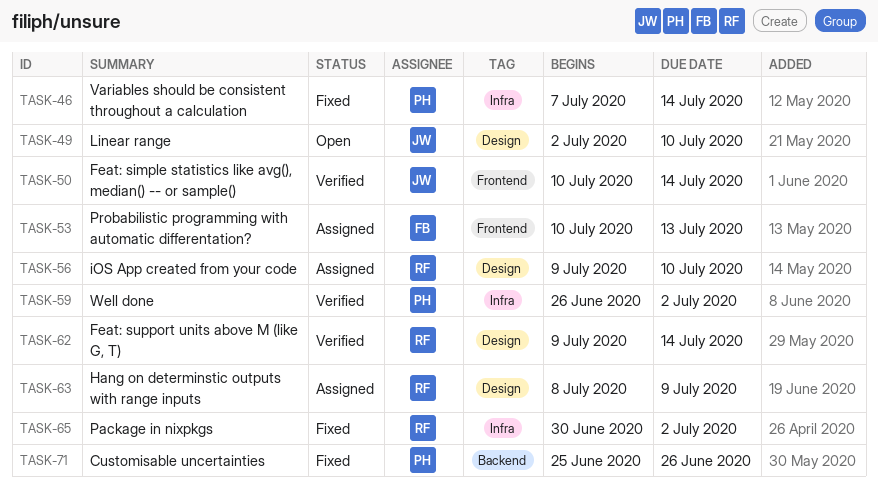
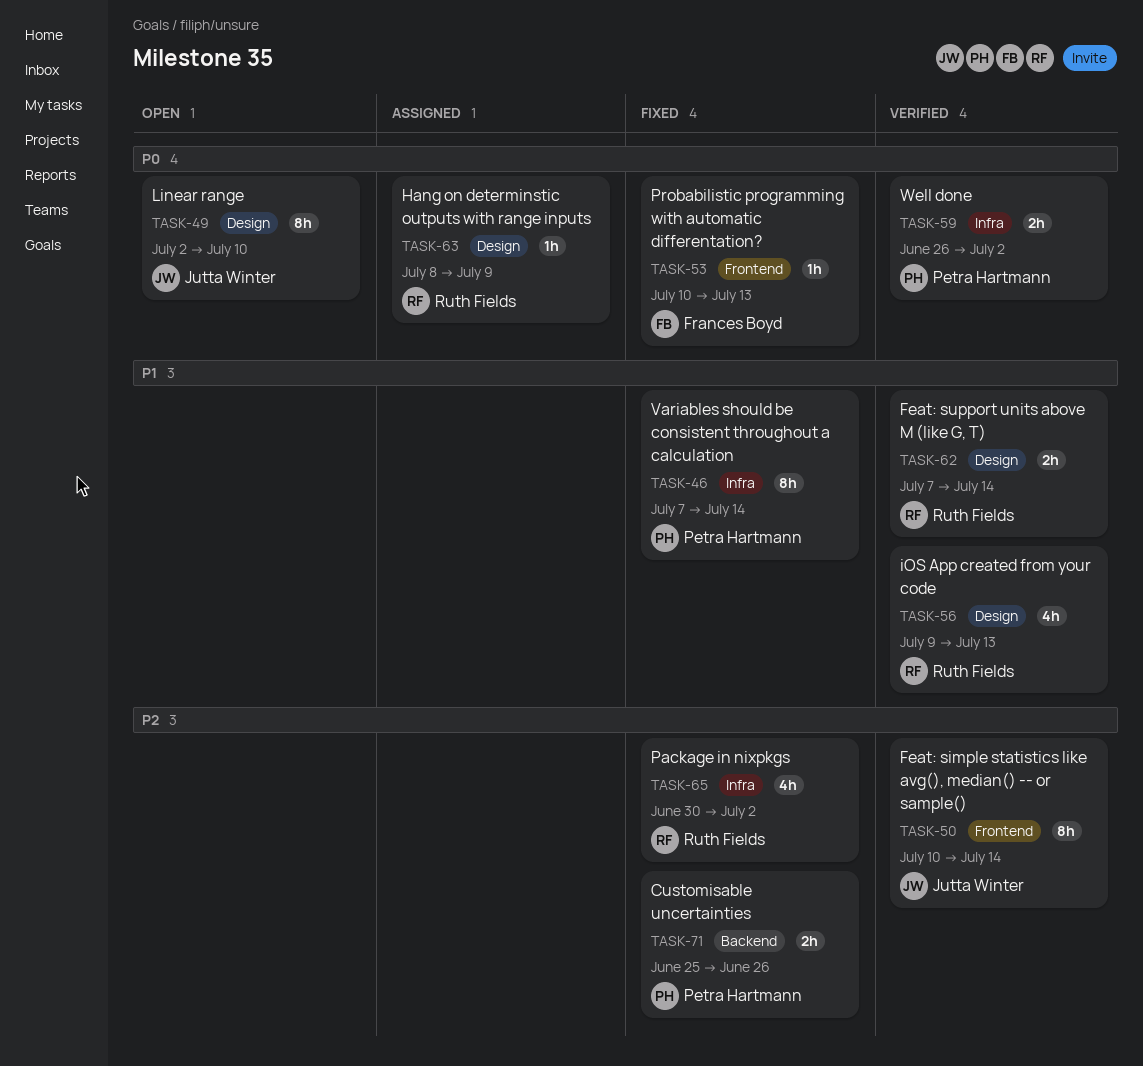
TASK-53, status: Assigned -> Fixed
TASK-56, status: Assigned -> Verified
TASK-56, due: Jul 10 -> Jul 13
TASK-62, start: Jul 9 -> Jul 7

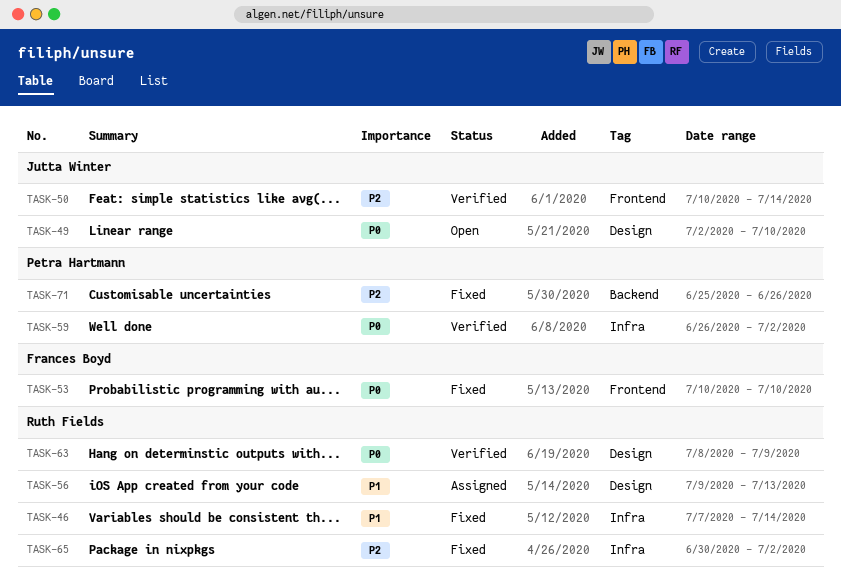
TASK-46, owner: Petra Hartmann -> Ruth Fields
TASK-53, due: Jul 13 -> Jul 10
TASK-56, status: Verified -> Assigned
TASK-62: present -> none
TASK-63, status: Assigned -> Verified

